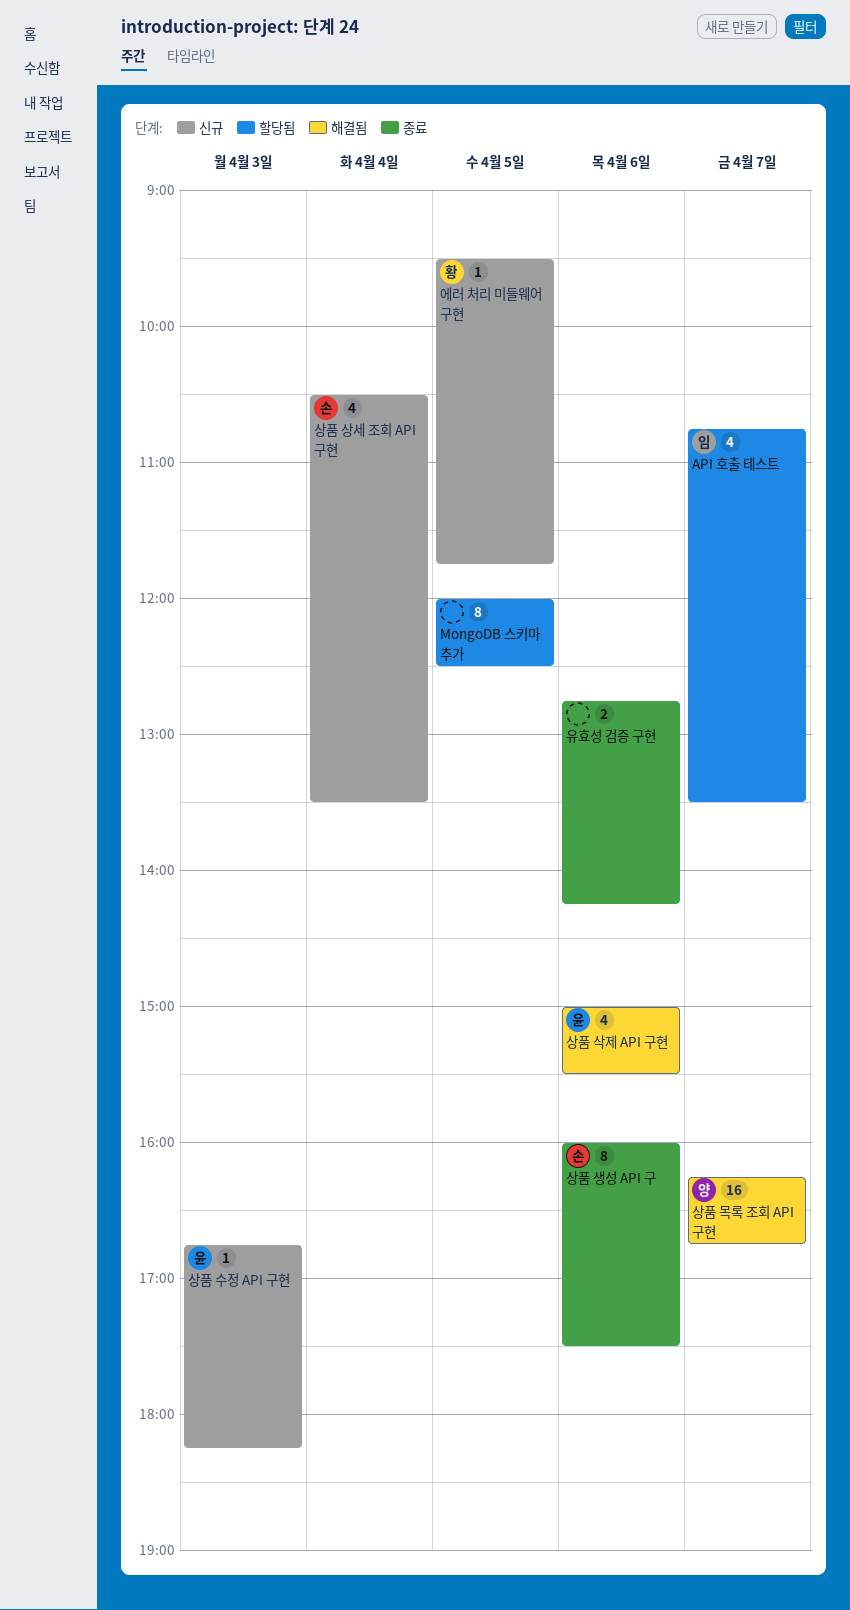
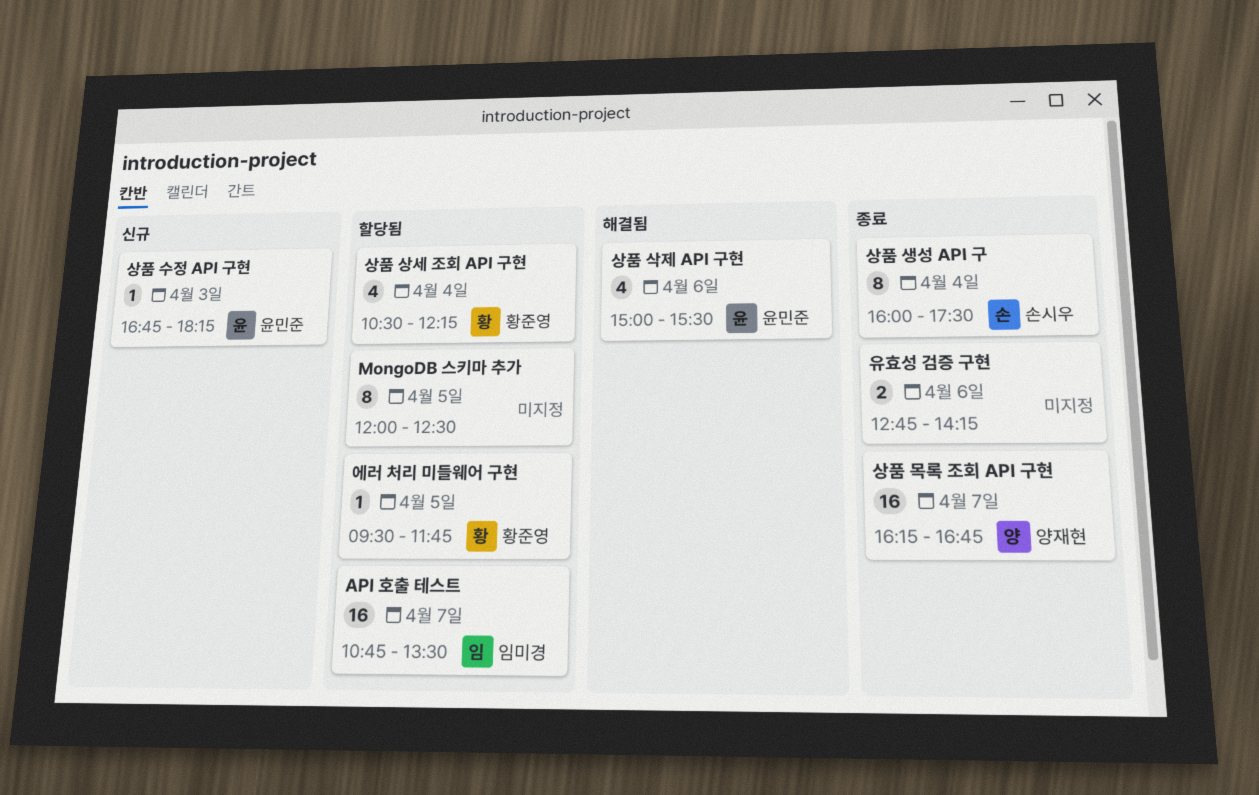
API 호출 테스트, estimate: 4 -> 16
상품 목록 조회 API 구현, status: 해결됨 -> 종료
상품 상세 조회 API 구현, status: 신규 -> 할당됨
상품 상세 조회 API 구현, owner: 손시우 -> 황준영
상품 상세 조회 API 구현, ends: 13:30 -> 12:15
상품 생성 API 구, day: Apr 6 -> Apr 4
에러 처리 미들웨어 구현, status: 신규 -> 할당됨

